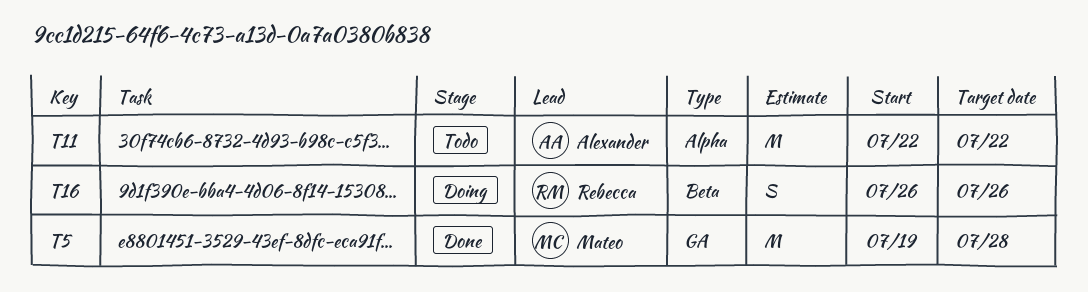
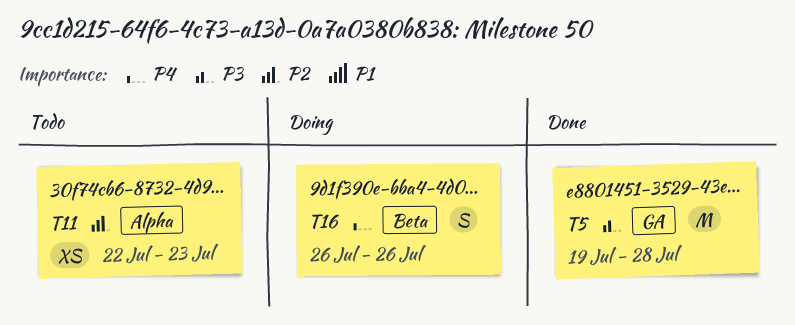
T11, estimate: M -> XS
T11, due: Jul 22 -> Jul 23

